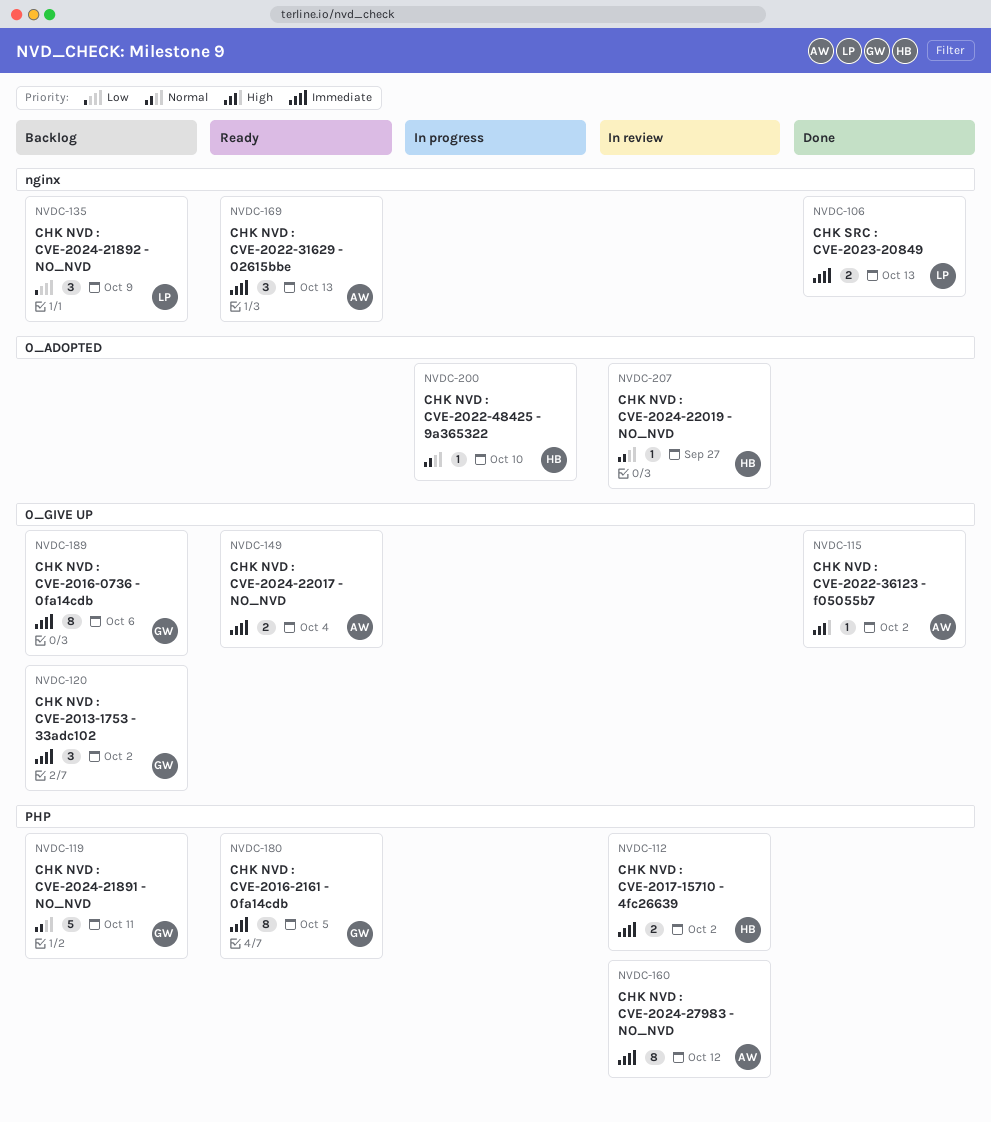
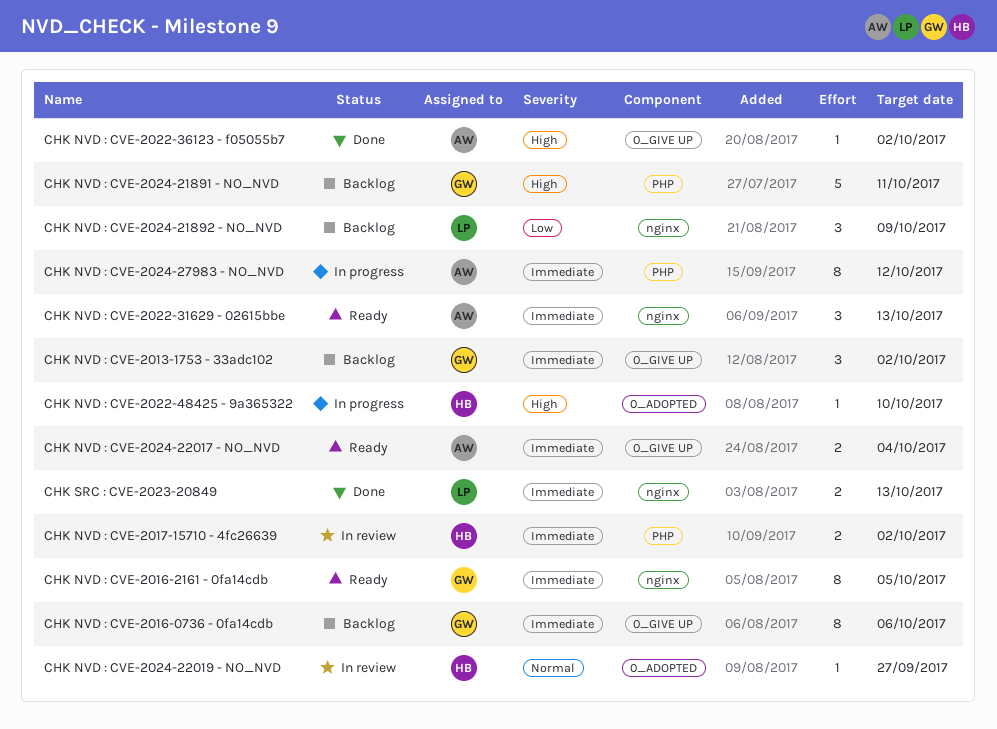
CHK NVD : CVE-2016-2161 - 0fa14cdb, label: PHP -> nginx
CHK NVD : CVE-2022-48425 - 9a365322, priority: Normal -> High
CHK NVD : CVE-2024-21891 - NO_NVD, priority: Normal -> High
CHK NVD : CVE-2024-27983 - NO_NVD, status: In review -> In progress

